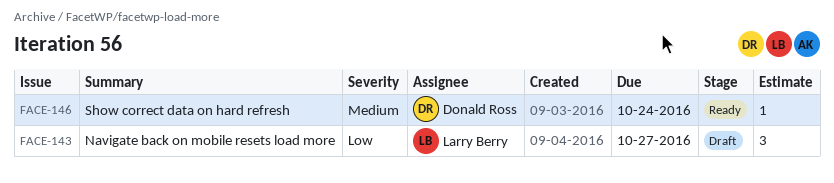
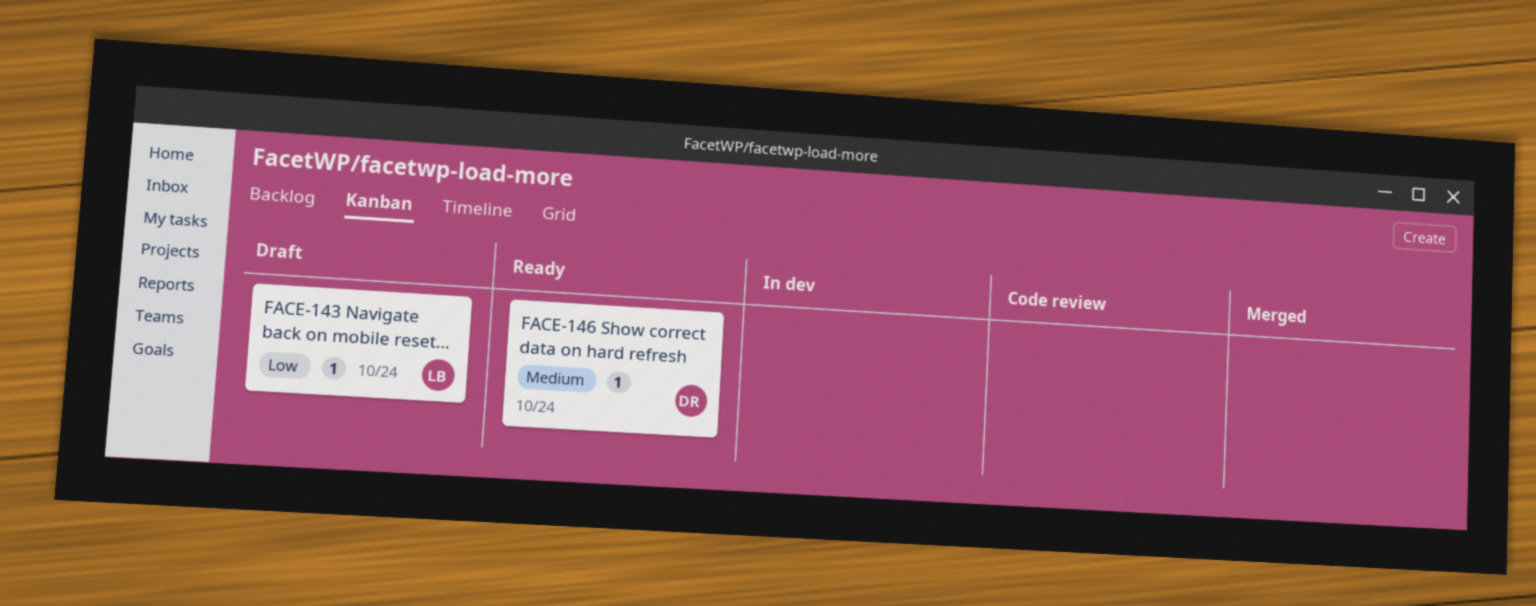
FACE-143, estimate: 3 -> 1
FACE-143, due: Oct 27 -> Oct 24

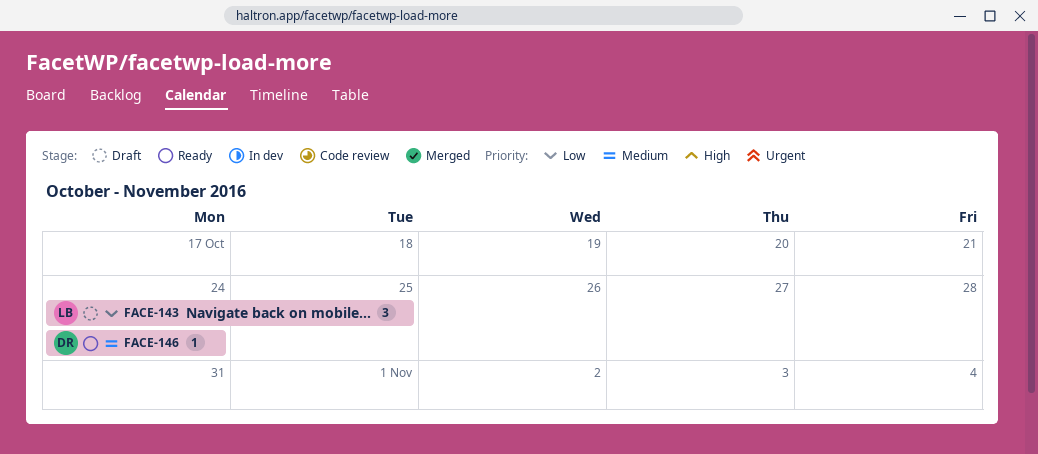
FACE-143, estimate: 1 -> 3
FACE-143, due: Oct 24 -> Oct 25

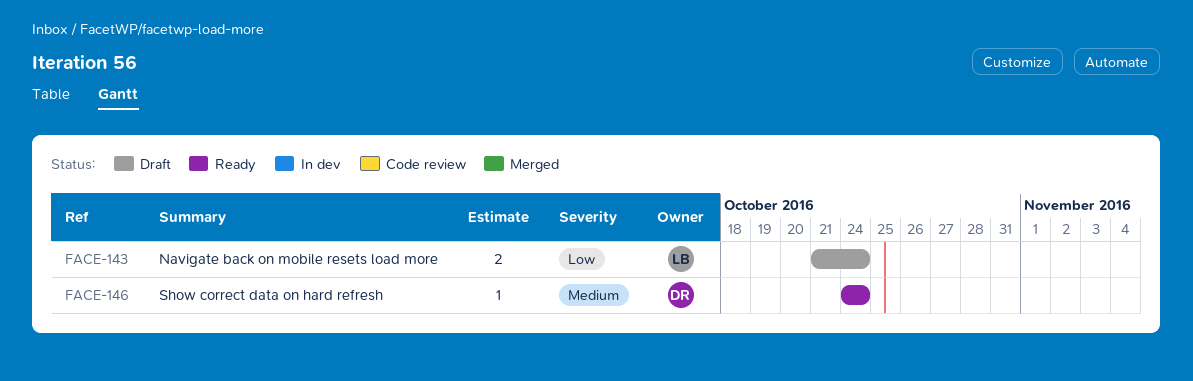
FACE-143, estimate: 3 -> 2
FACE-143, start: Oct 24 -> Oct 21
FACE-143, due: Oct 25 -> Oct 24

